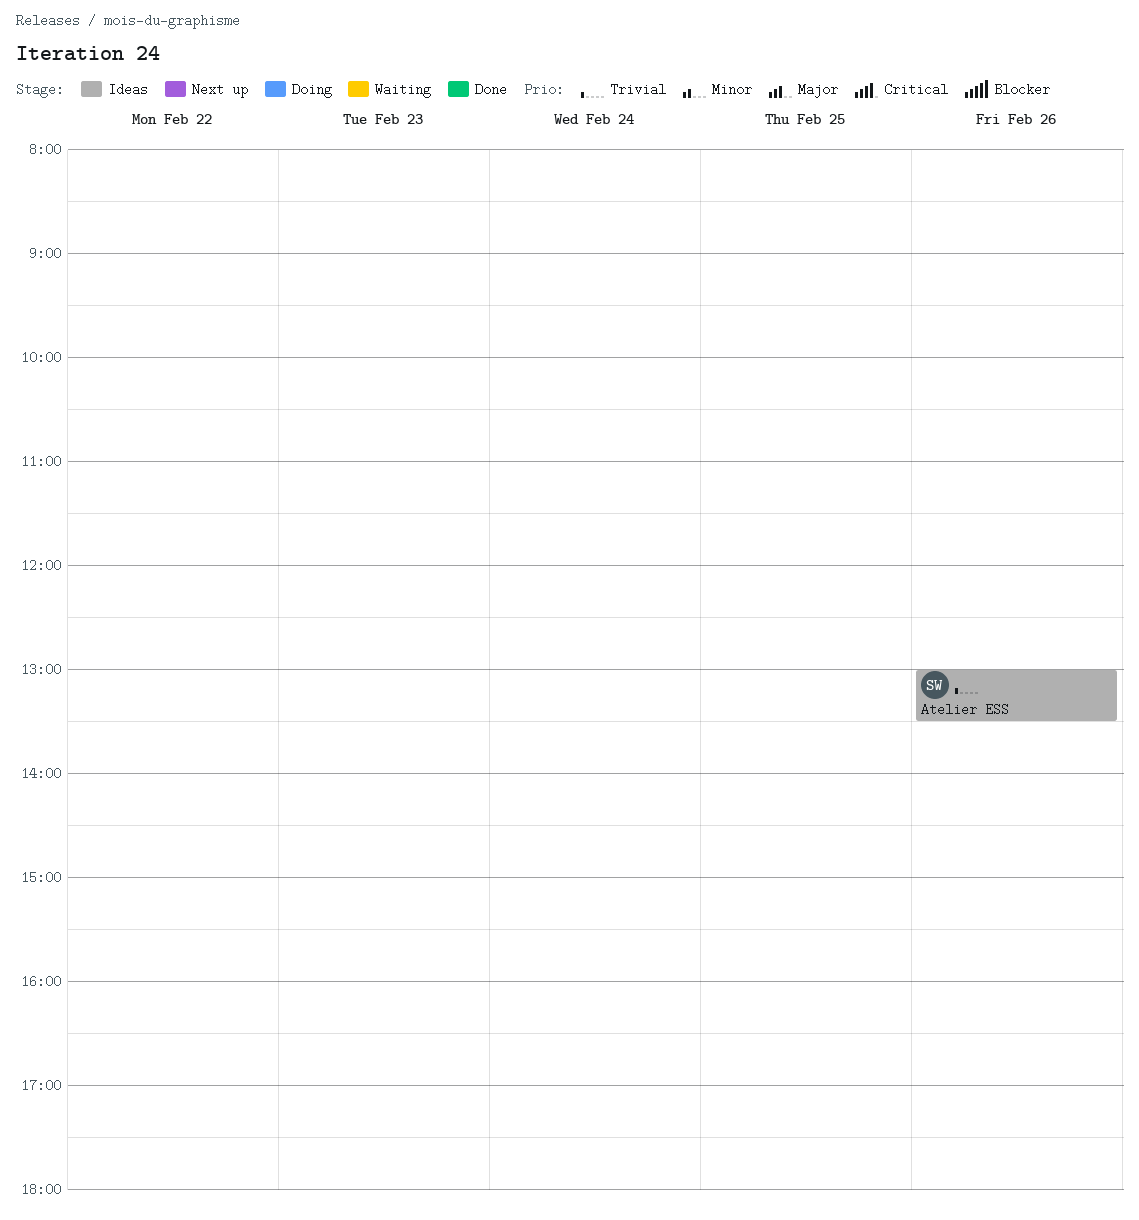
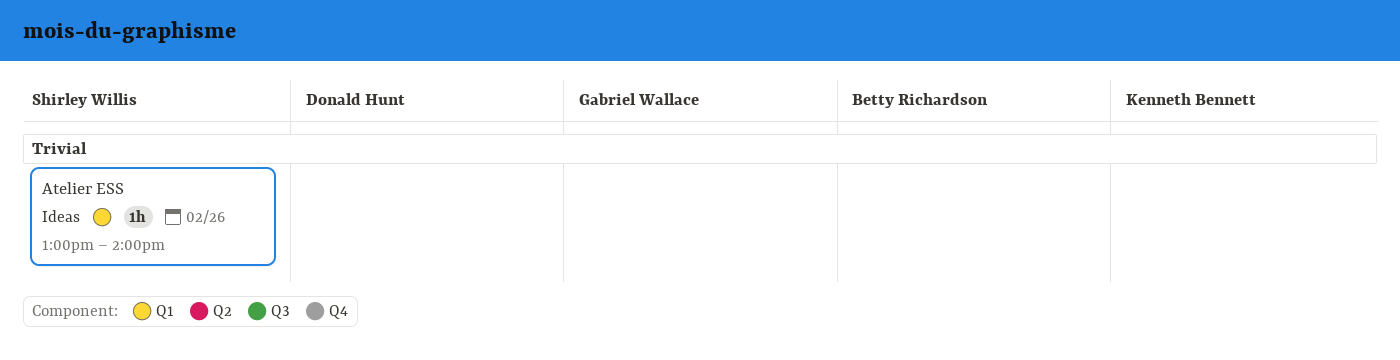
Atelier ESS, ends: 13:30 -> 14:00

